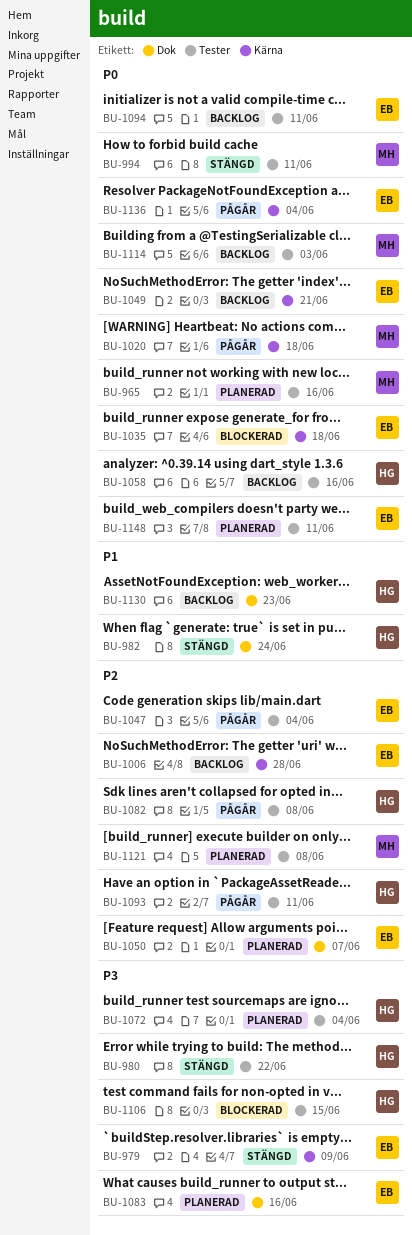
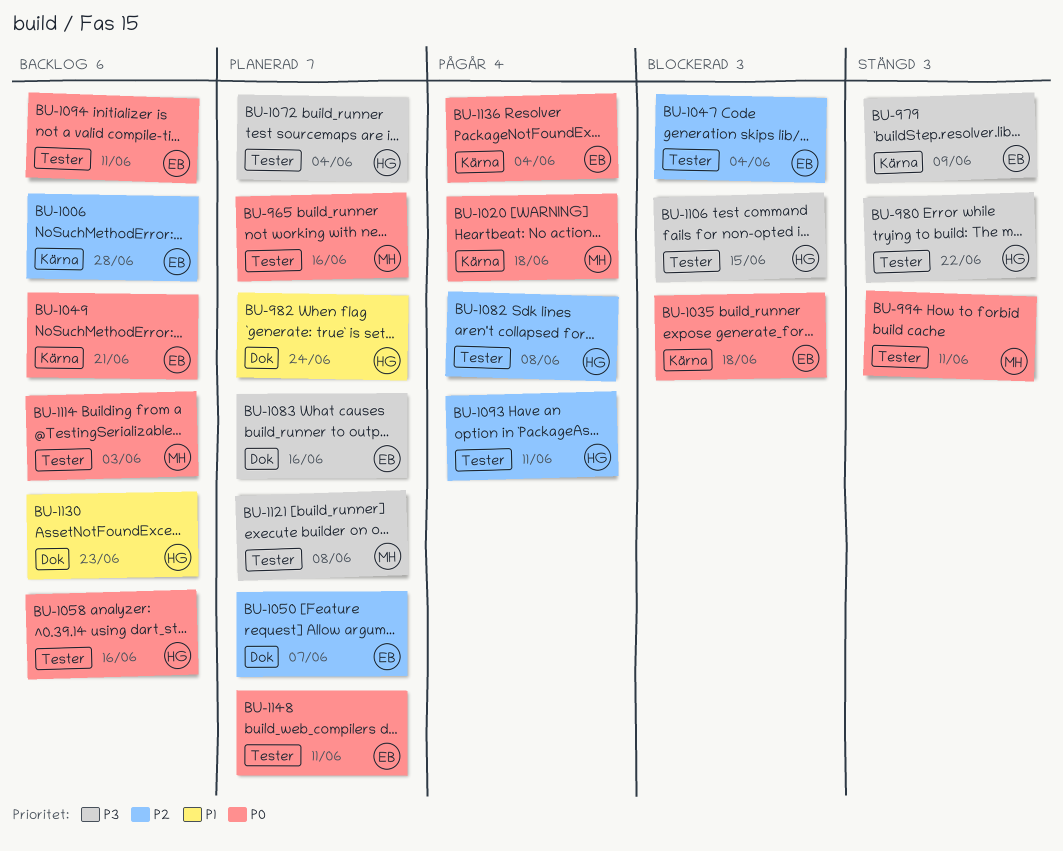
BU-982, status: Stängd -> Planerad
BU-1047, status: Pågår -> Blockerad
BU-1121, priority: P2 -> P3

